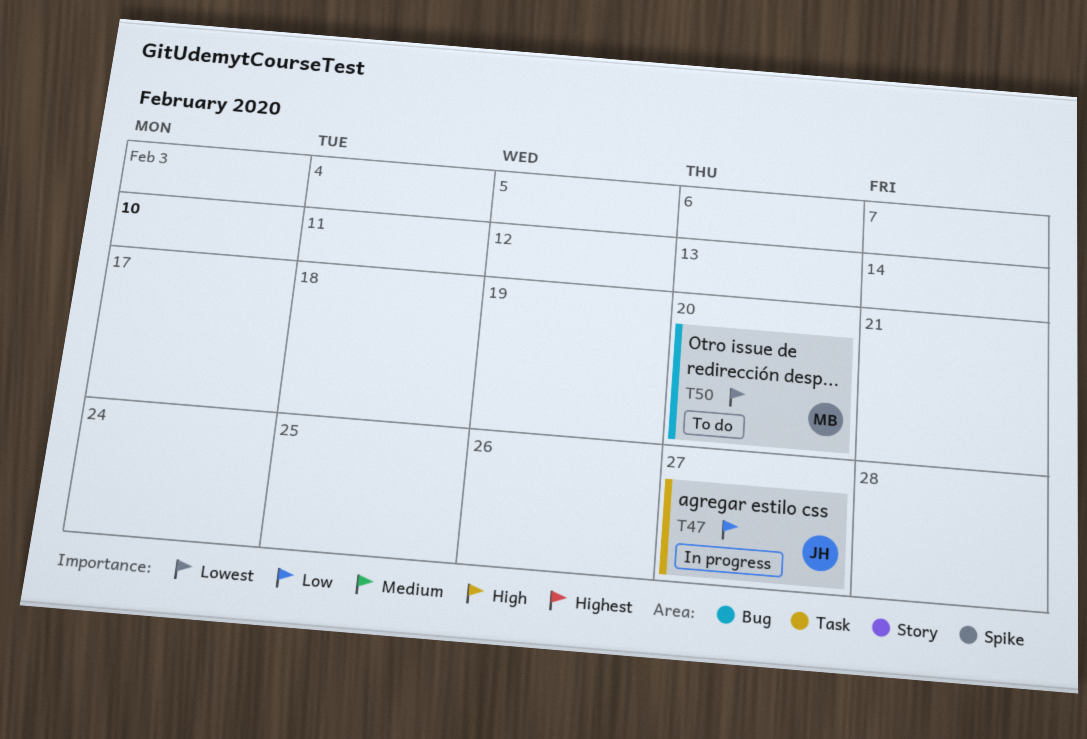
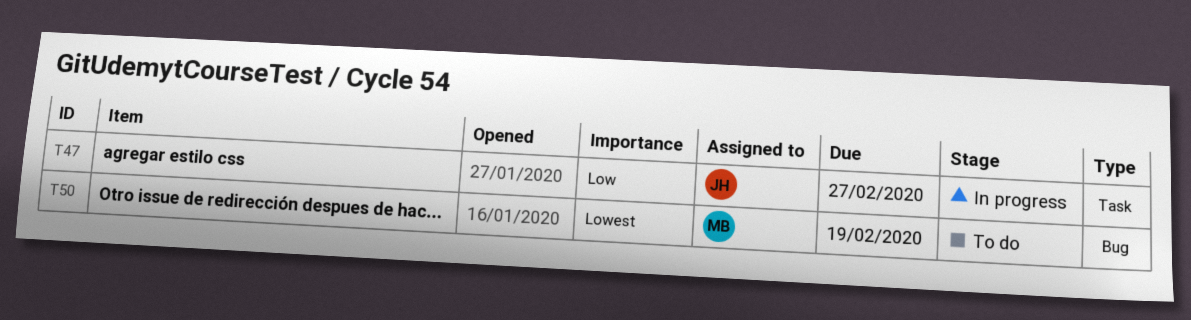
T50, due: Feb 20 -> Feb 19

